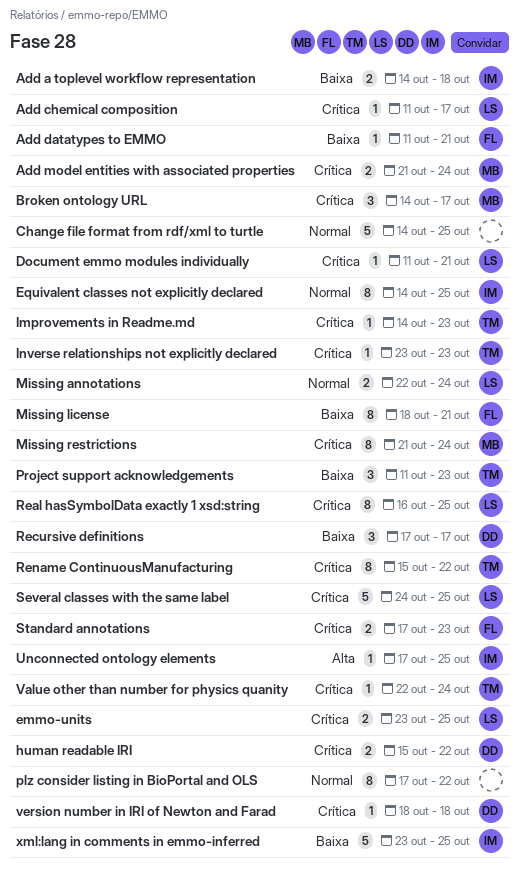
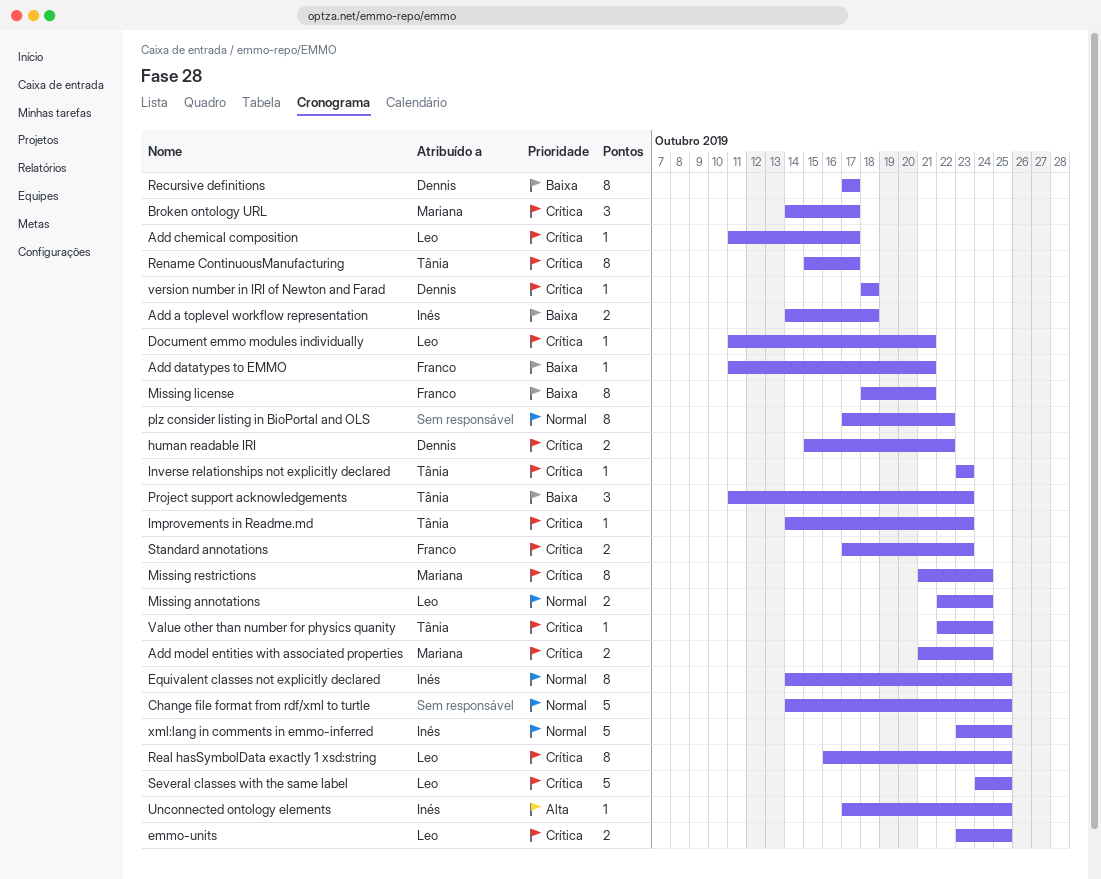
Recursive definitions, estimate: 3 -> 8
Rename ContinuousManufacturing, due: Oct 22 -> Oct 17
xml:lang in comments in emmo-inferred, priority: Baixa -> Normal

